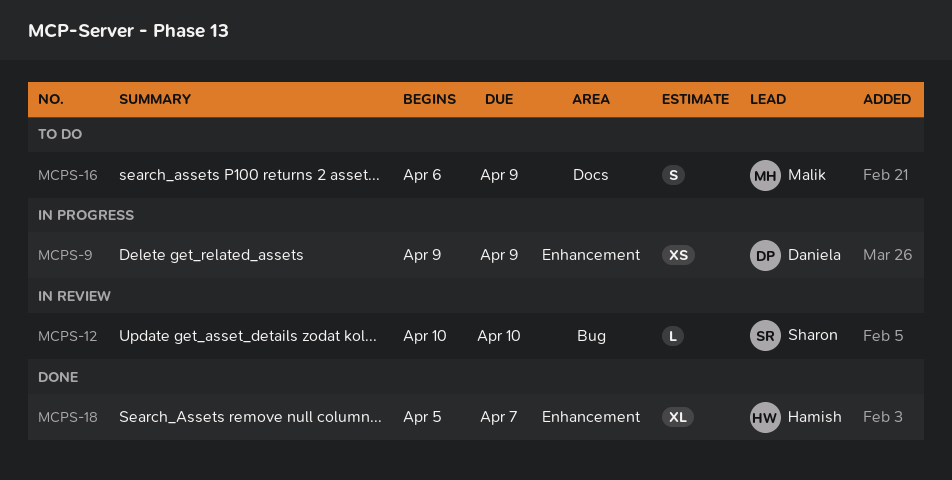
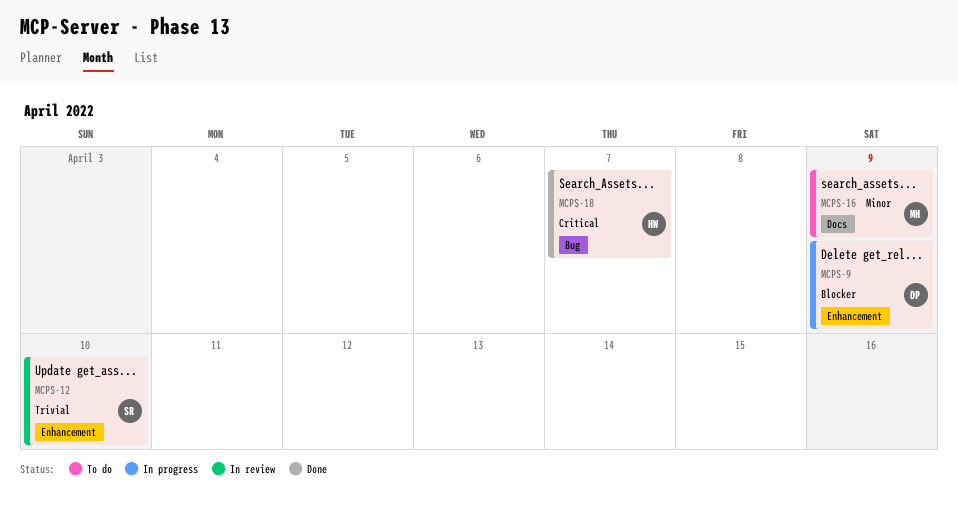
MCPS-12, label: Bug -> Enhancement
MCPS-18, label: Enhancement -> Bug

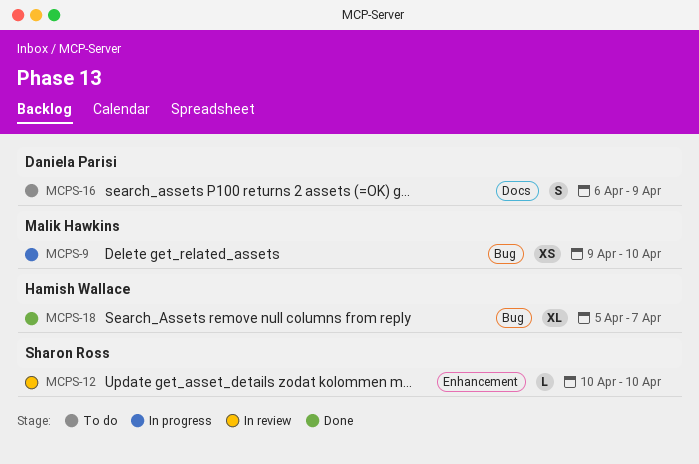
MCPS-9, owner: Daniela Parisi -> Malik Hawkins
MCPS-9, label: Enhancement -> Bug
MCPS-9, due: Apr 9 -> Apr 10
MCPS-16, owner: Malik Hawkins -> Daniela Parisi

